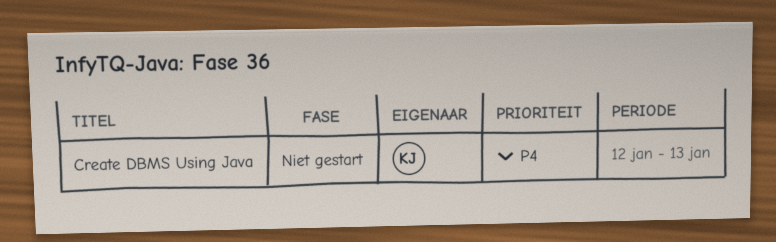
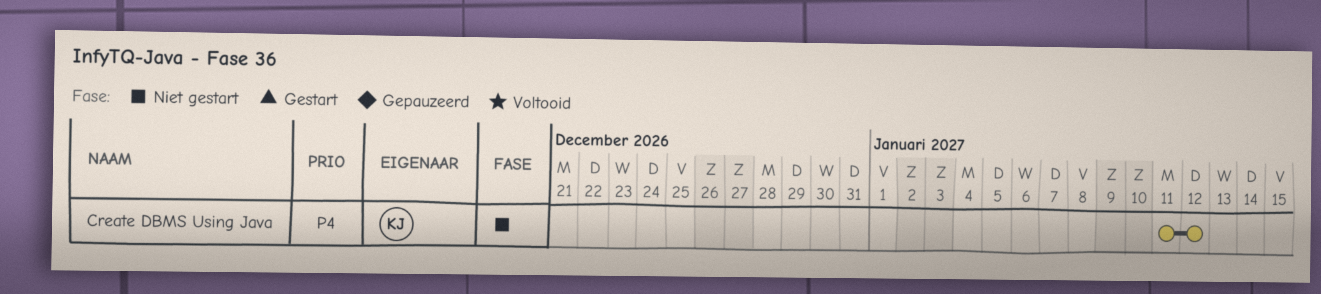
Create DBMS Using Java, start: Jan 12 -> Jan 11
Create DBMS Using Java, due: Jan 13 -> Jan 12

